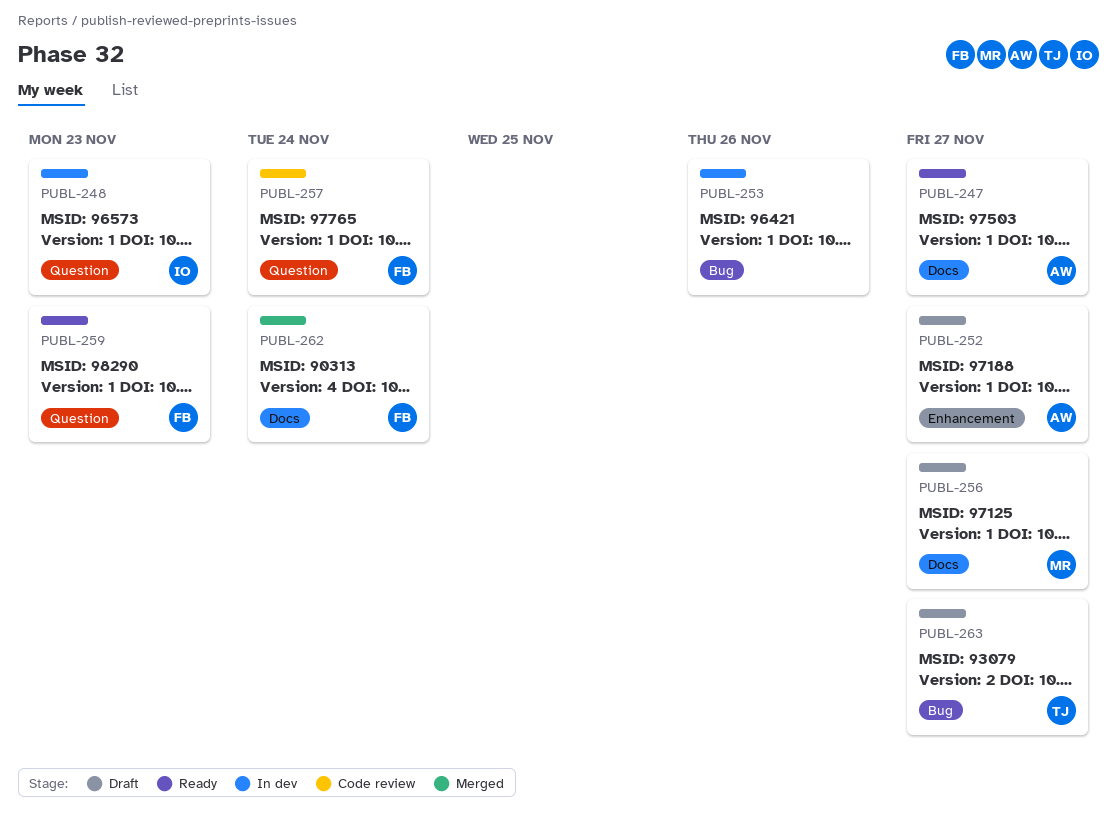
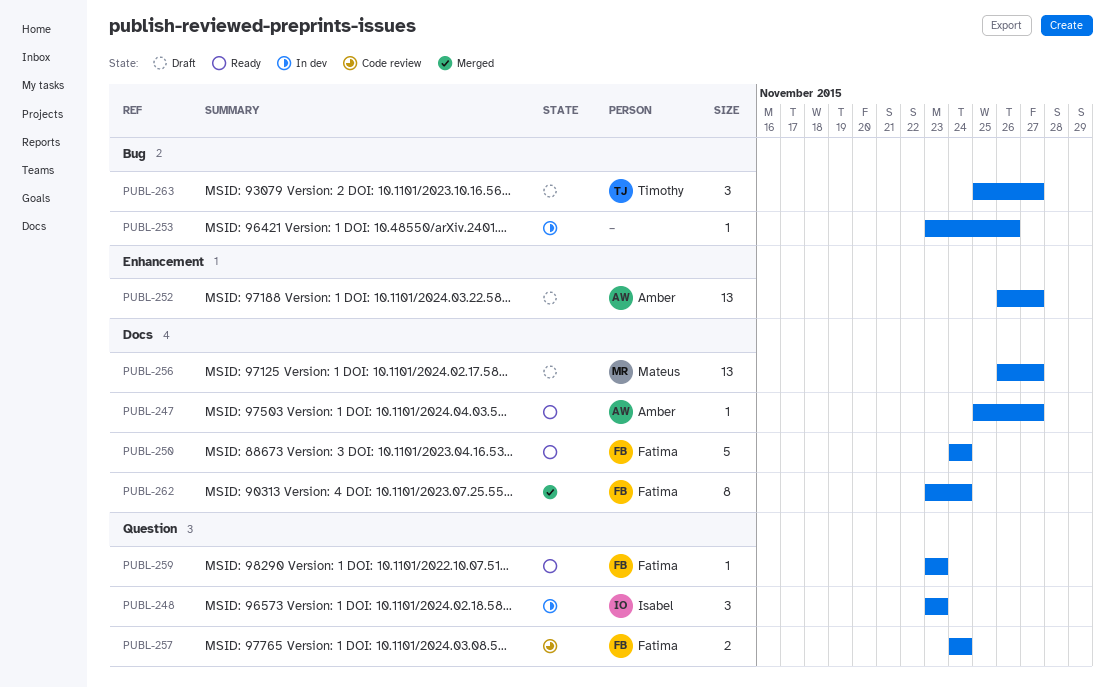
PUBL-250: none -> present

